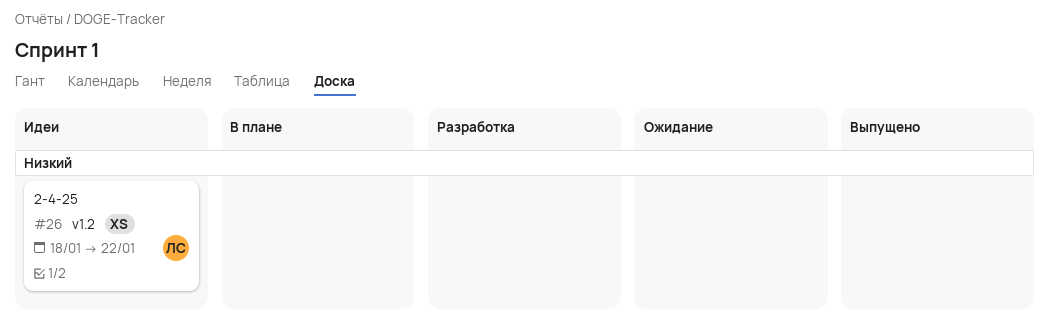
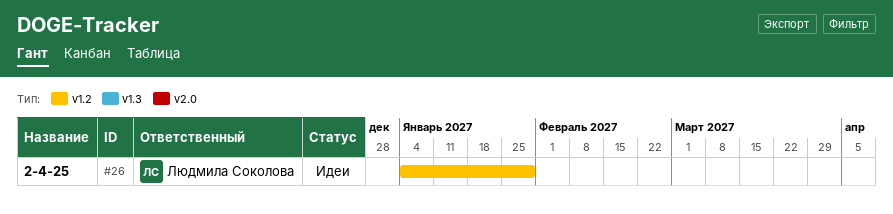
#26, start: Jan 18 -> Jan 4
#26, due: Jan 22 -> Jan 29

